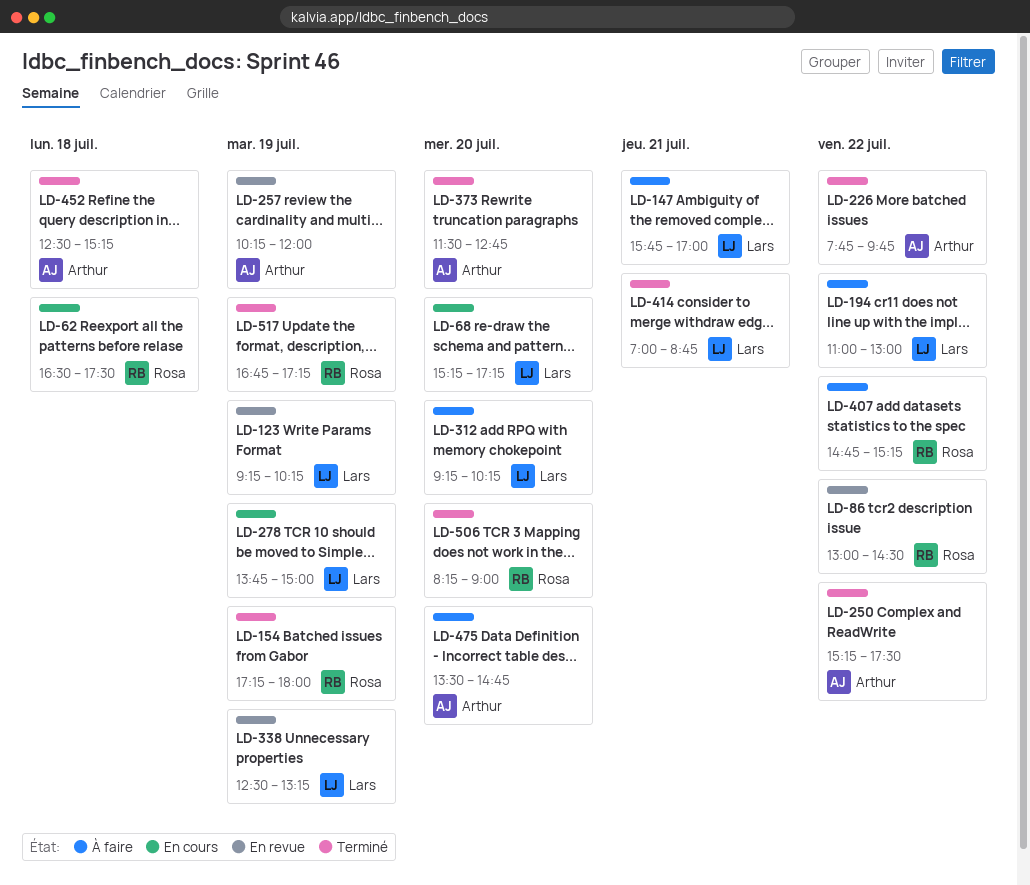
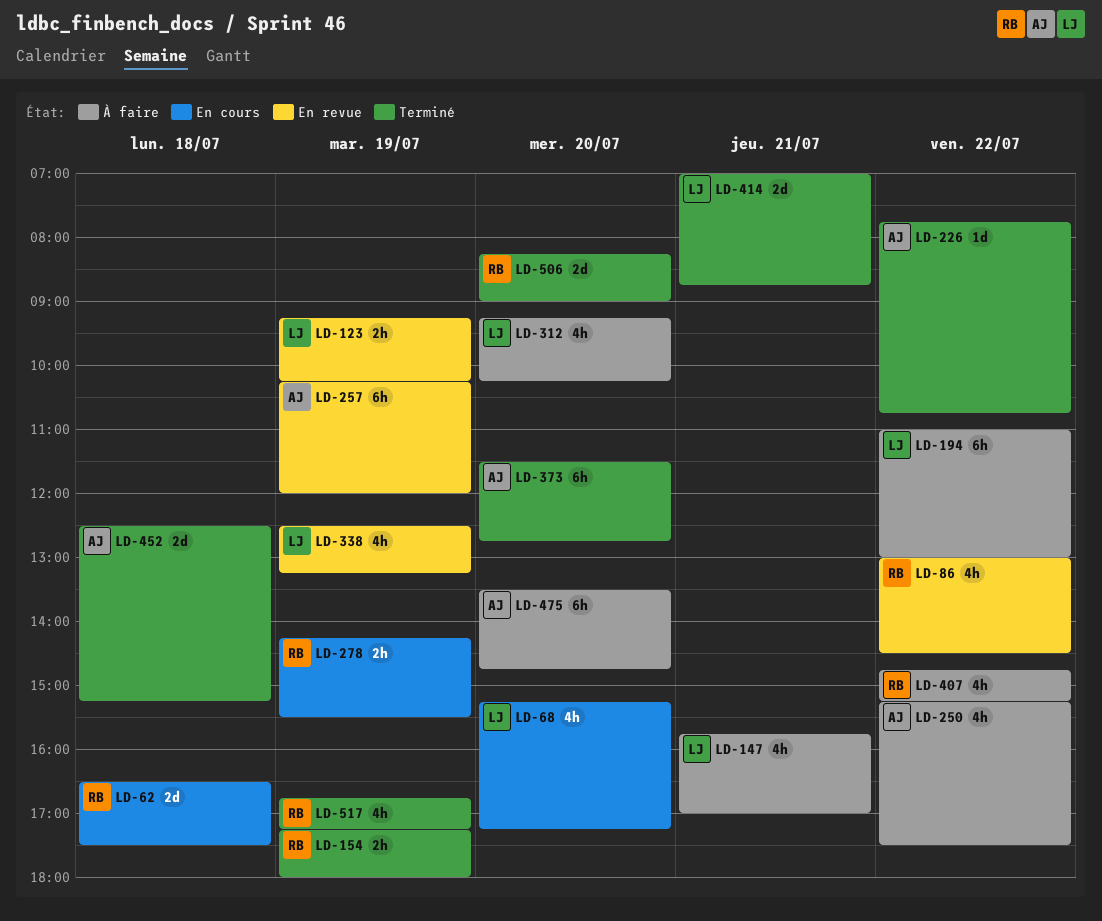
LD-226, ends: 09:45 -> 10:45
LD-250, status: Terminé -> À faire
LD-278, owner: Lars -> Rosa
LD-278, begins: 13:45 -> 14:15
LD-278, ends: 15:00 -> 15:30

